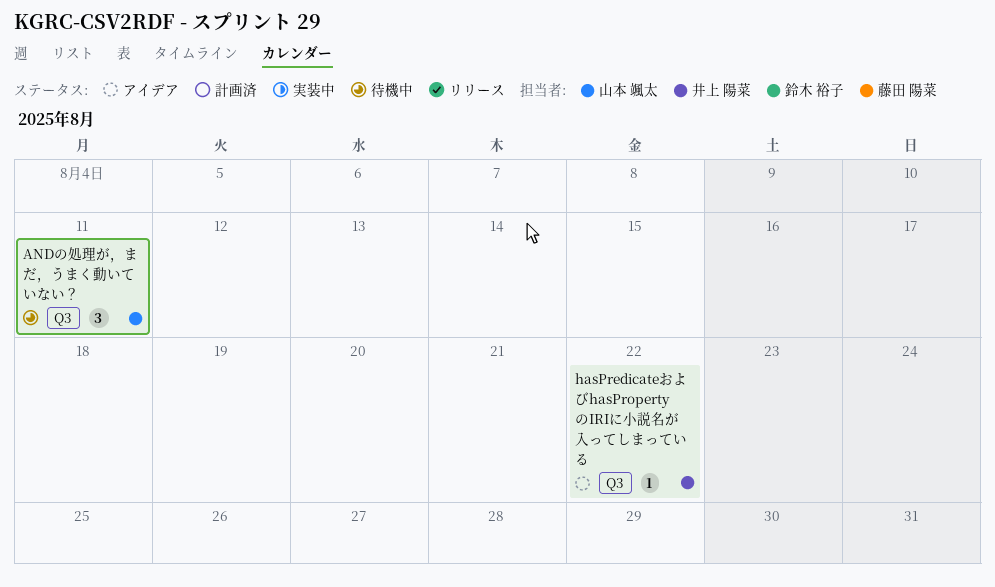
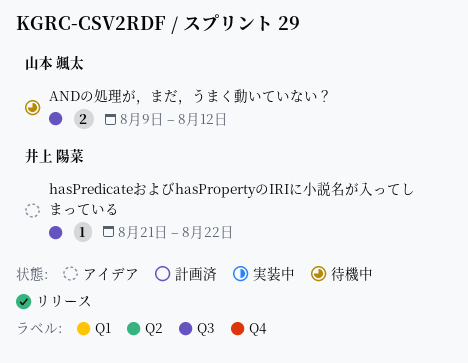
ANDの処理が，まだ，うまく動いていない？, estimate: 3 -> 2
ANDの処理が，まだ，うまく動いていない？, due: Aug 11 -> Aug 12

